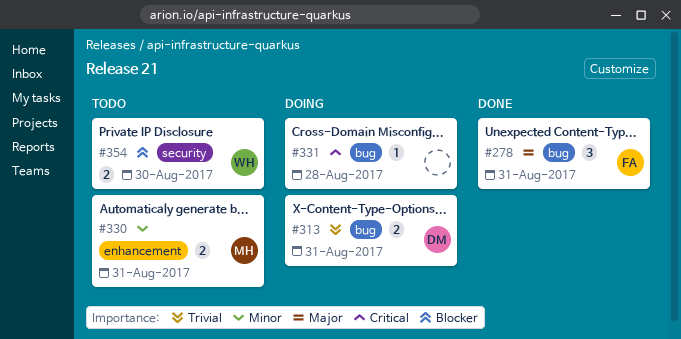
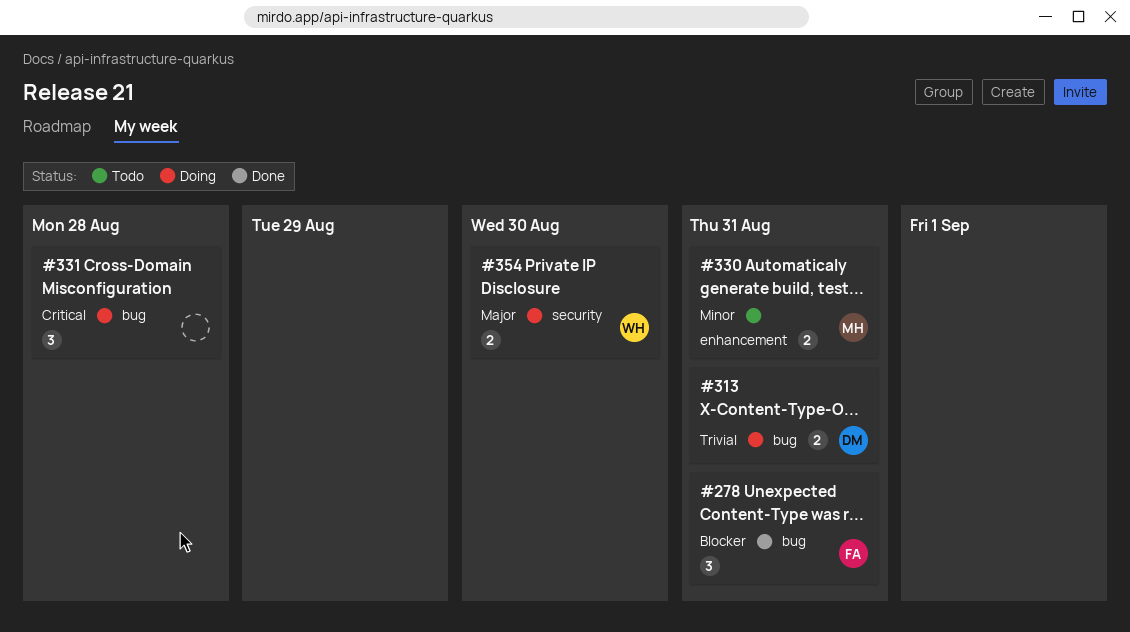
#278, priority: Major -> Blocker
#331, estimate: 1 -> 3
#354, status: Todo -> Doing
#354, priority: Blocker -> Major

